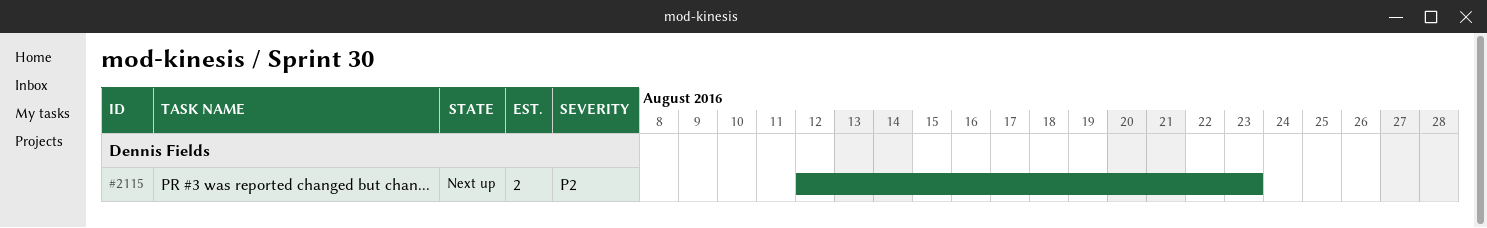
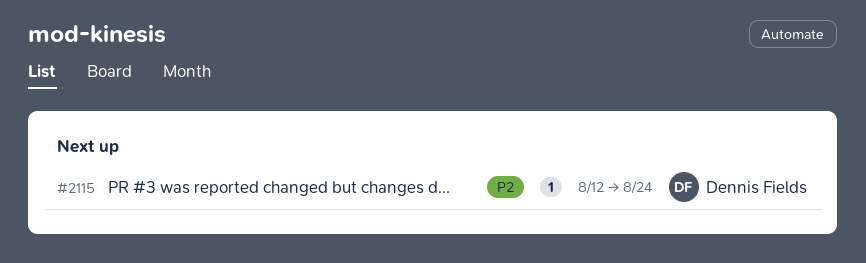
#2115, estimate: 2 -> 1
#2115, due: Aug 23 -> Aug 24

